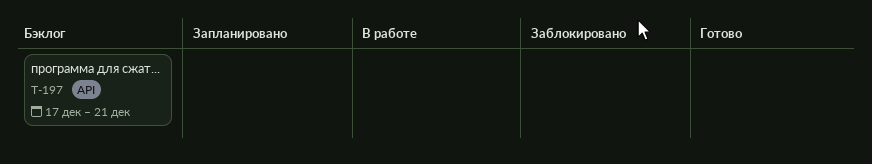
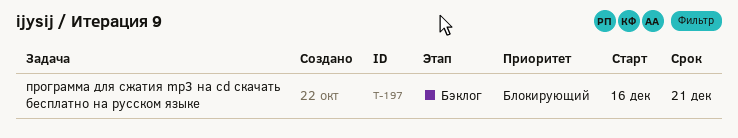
T-197, start: Dec 17 -> Dec 16

